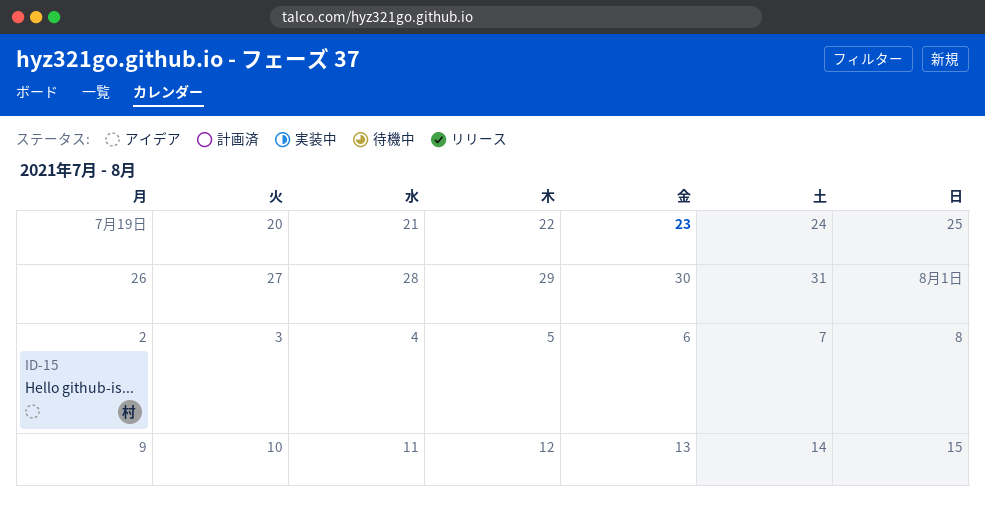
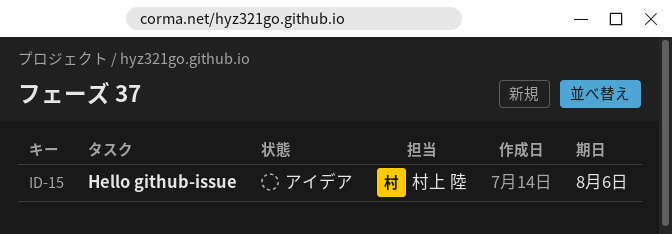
ID-15, due: Aug 2 -> Aug 6

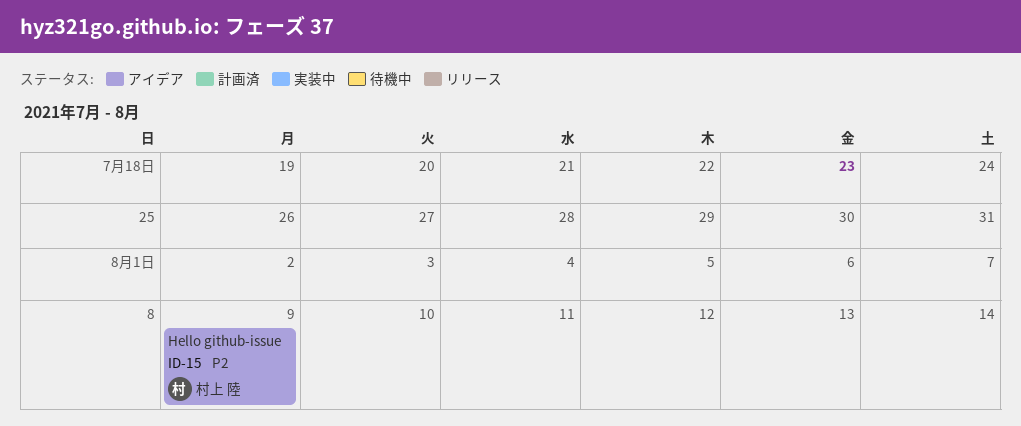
ID-15, due: Aug 6 -> Aug 9

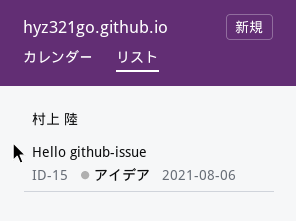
ID-15, due: Aug 9 -> Aug 6

